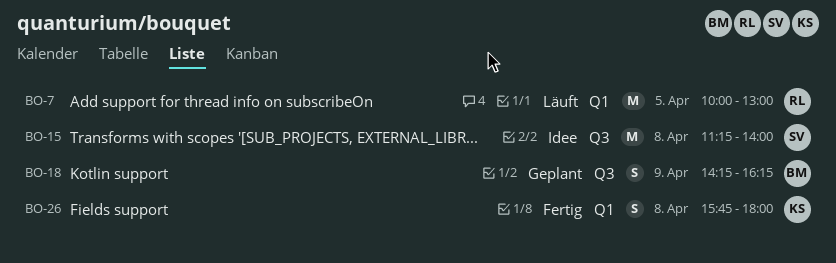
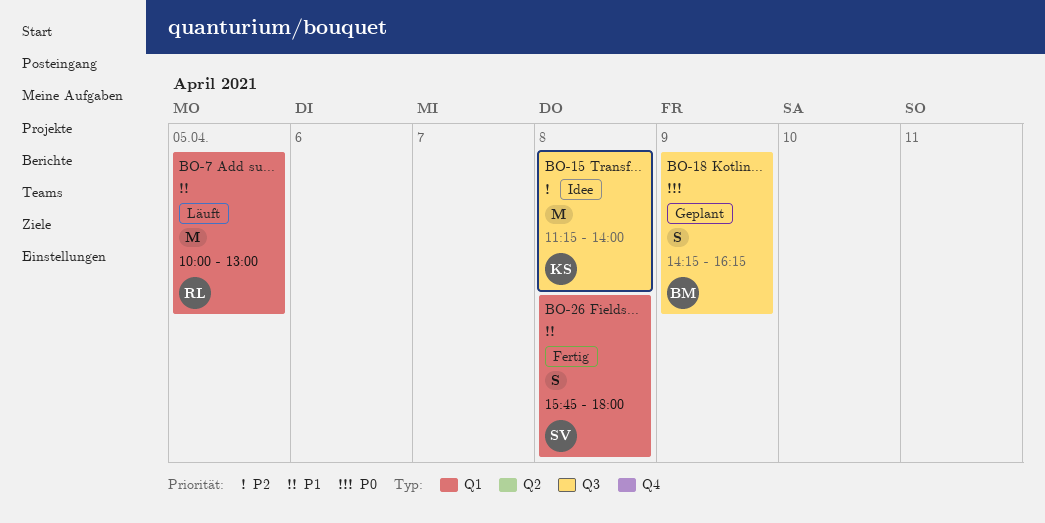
BO-15, owner: SV -> KS
BO-26, owner: KS -> SV

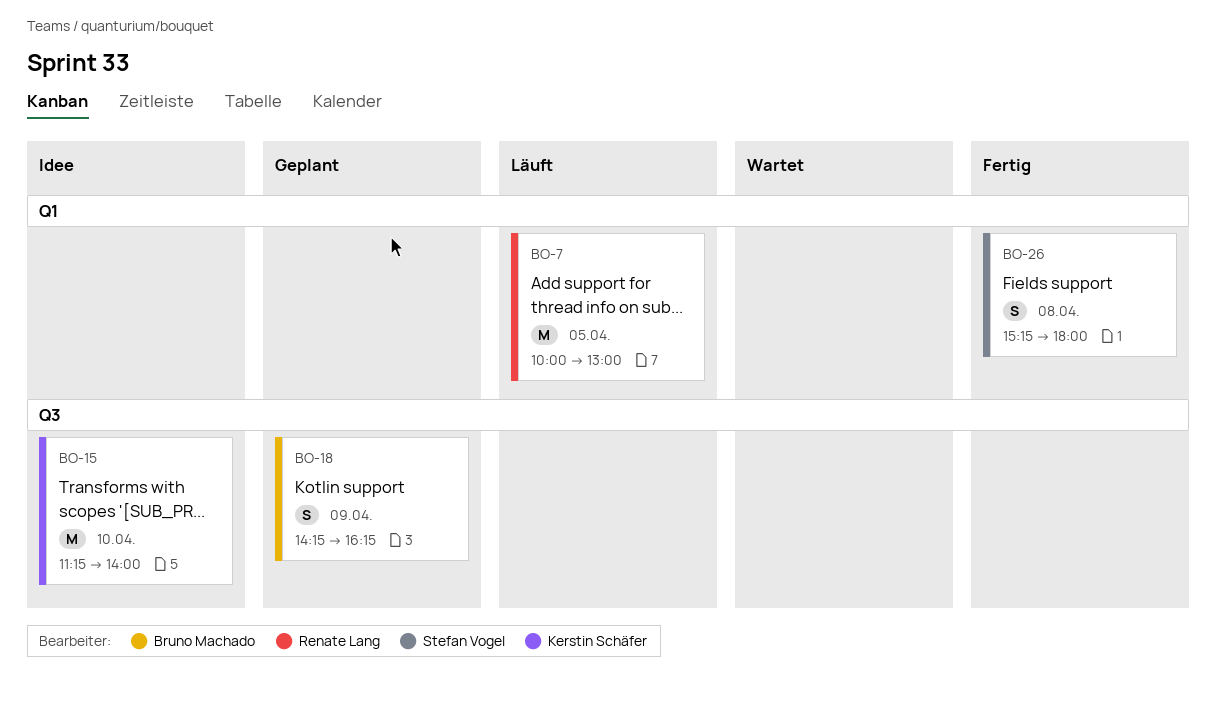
BO-15, day: Apr 8 -> Apr 10
BO-26, begins: 15:45 -> 15:15

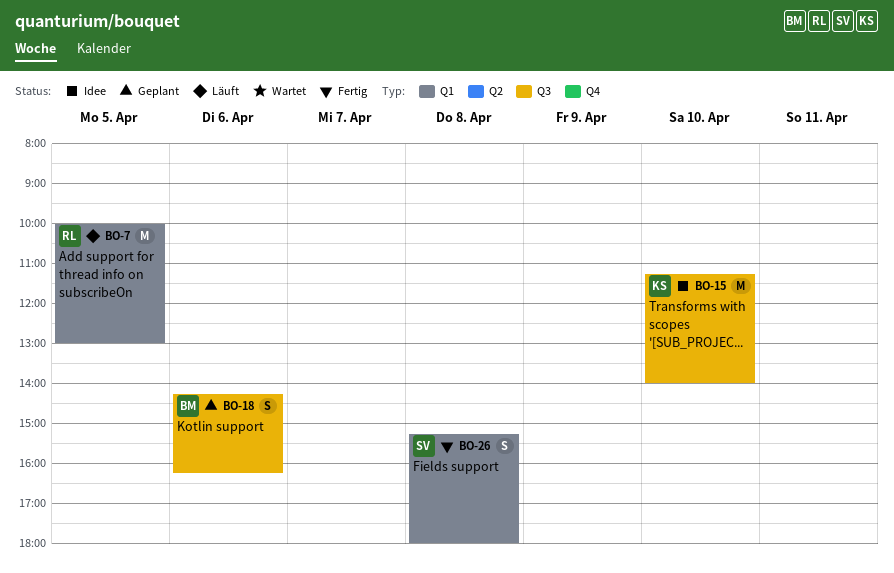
BO-18, day: Apr 9 -> Apr 6

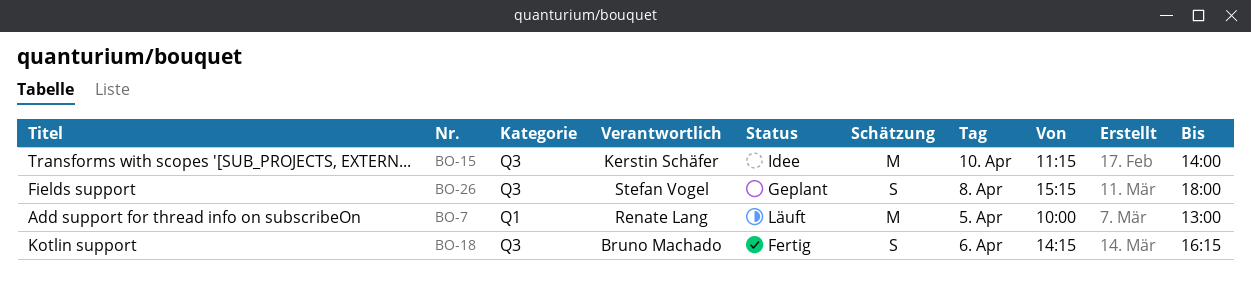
BO-18, status: Geplant -> Fertig
BO-26, status: Fertig -> Geplant
BO-26, label: Q1 -> Q3

